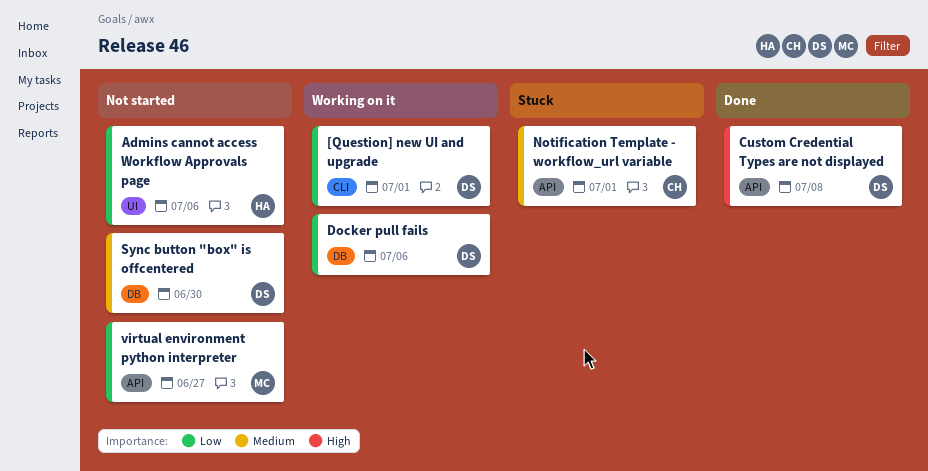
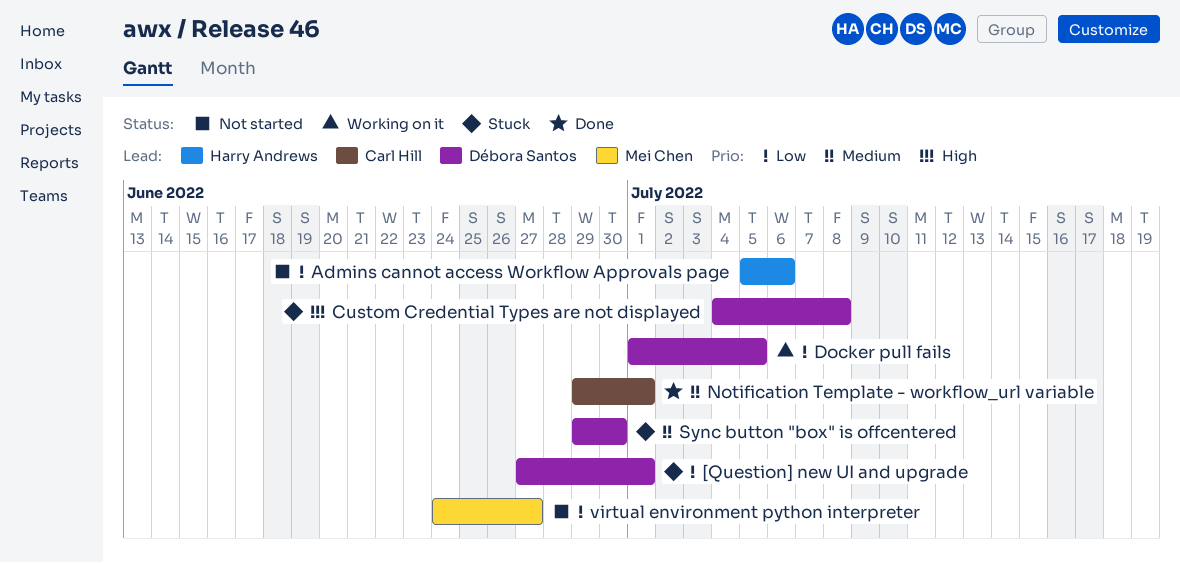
[Question] new UI and upgrade, status: Working on it -> Stuck
Custom Credential Types are not displayed, status: Done -> Stuck
Docker pull fails, due: Jul 6 -> Jul 5
Notification Template - workflow_url variable, status: Stuck -> Done
Sync button "box" is offcentered, status: Not started -> Stuck

